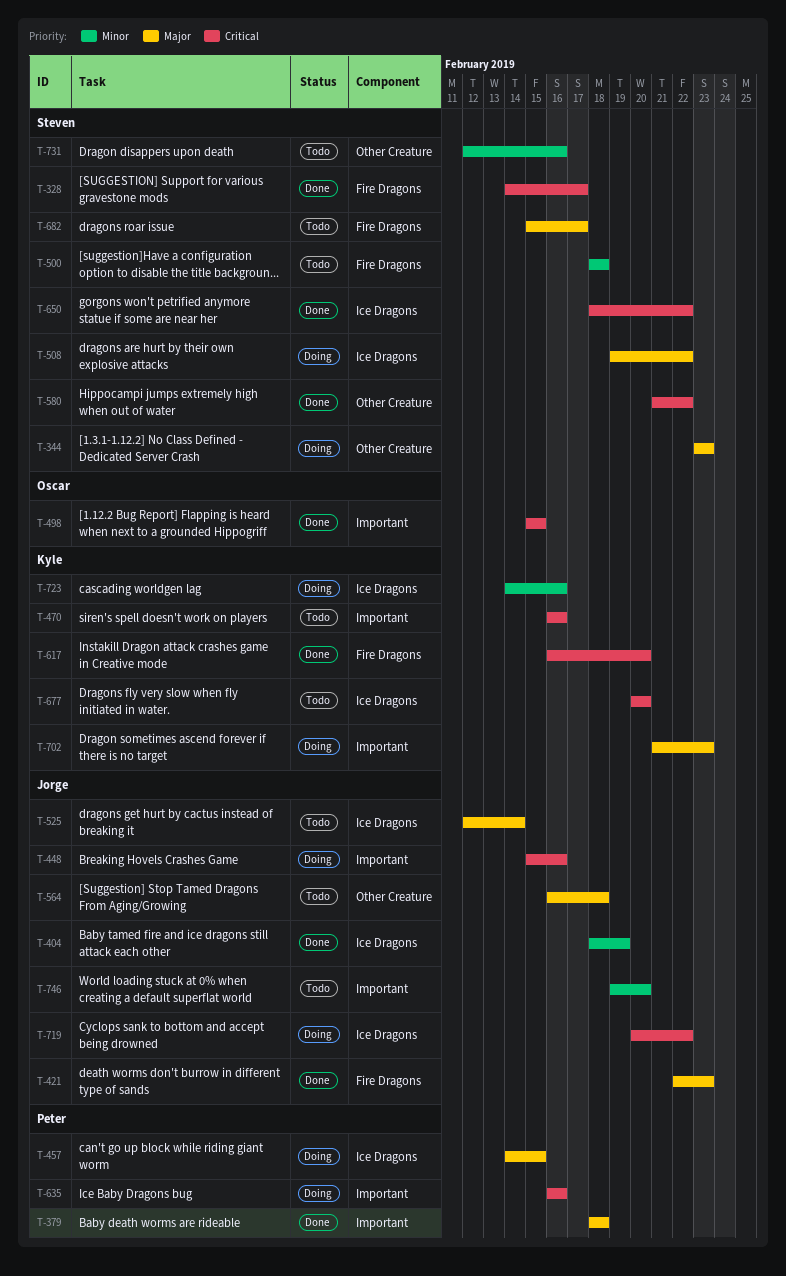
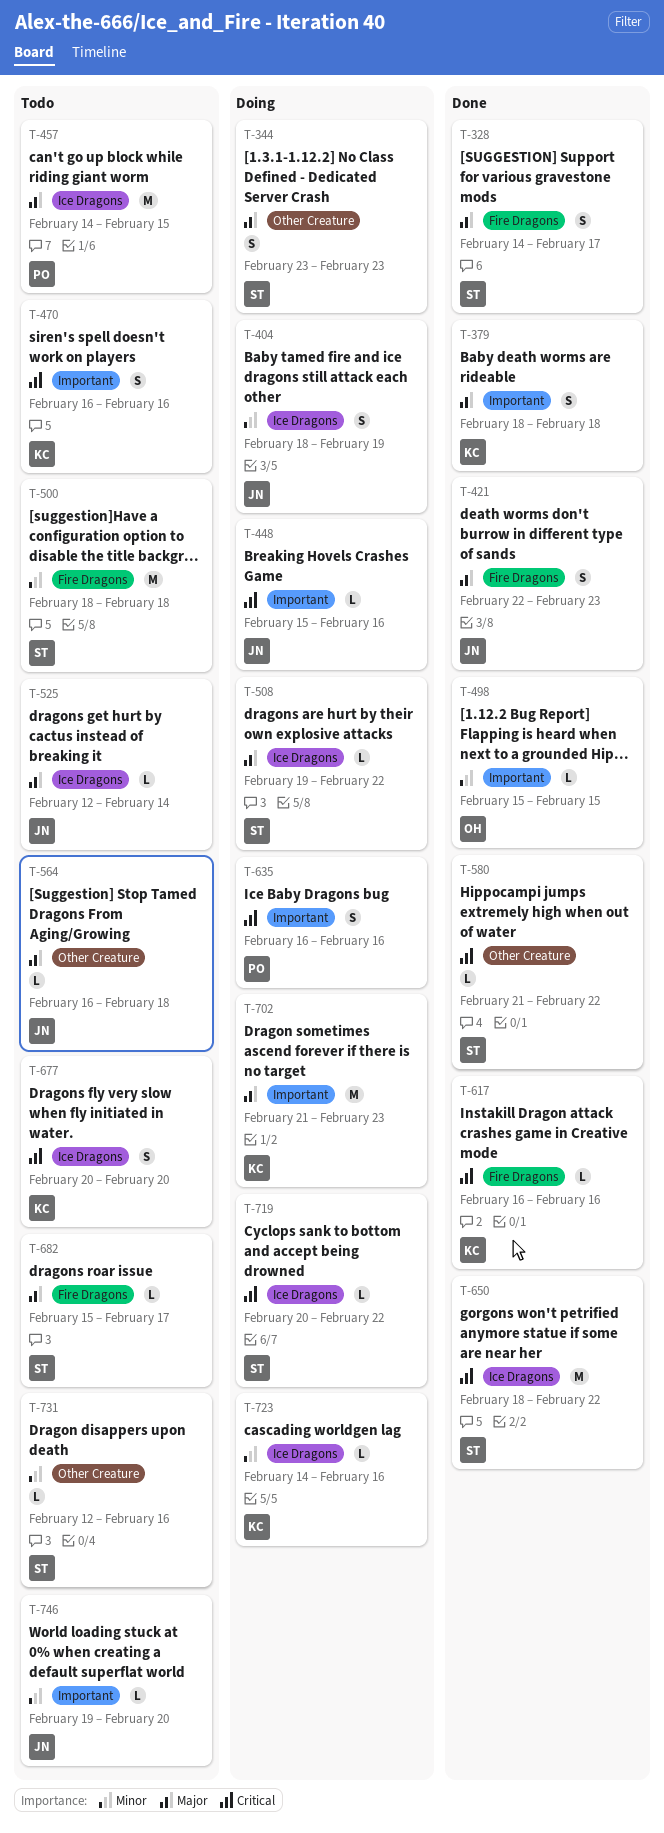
T-328, priority: Critical -> Major
T-379, owner: Peter -> Kyle
T-404, status: Done -> Doing
T-457, status: Doing -> Todo
T-498, priority: Critical -> Minor
T-617, due: Feb 20 -> Feb 16
T-719, owner: Jorge -> Steven

